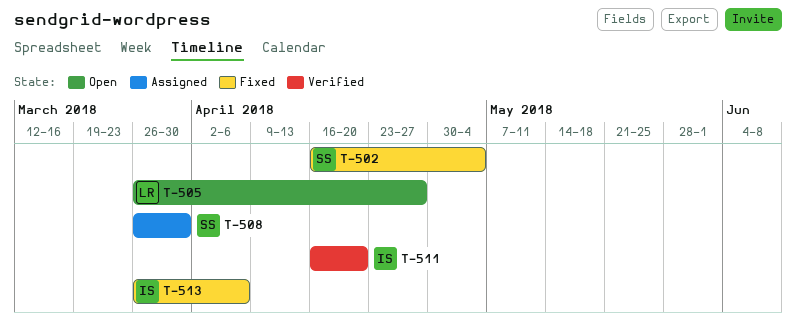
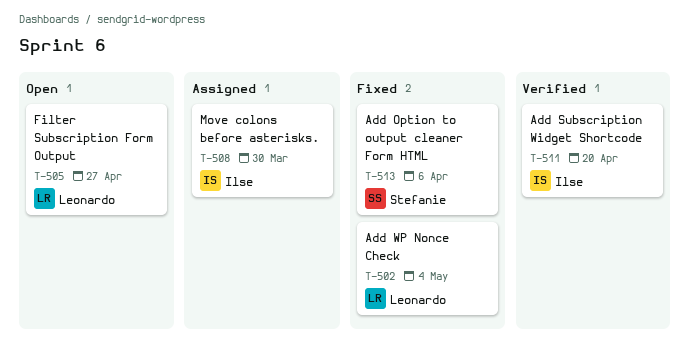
T-502, owner: Stefanie -> Leonardo
T-508, owner: Stefanie -> Ilse
T-513, owner: Ilse -> Stefanie

